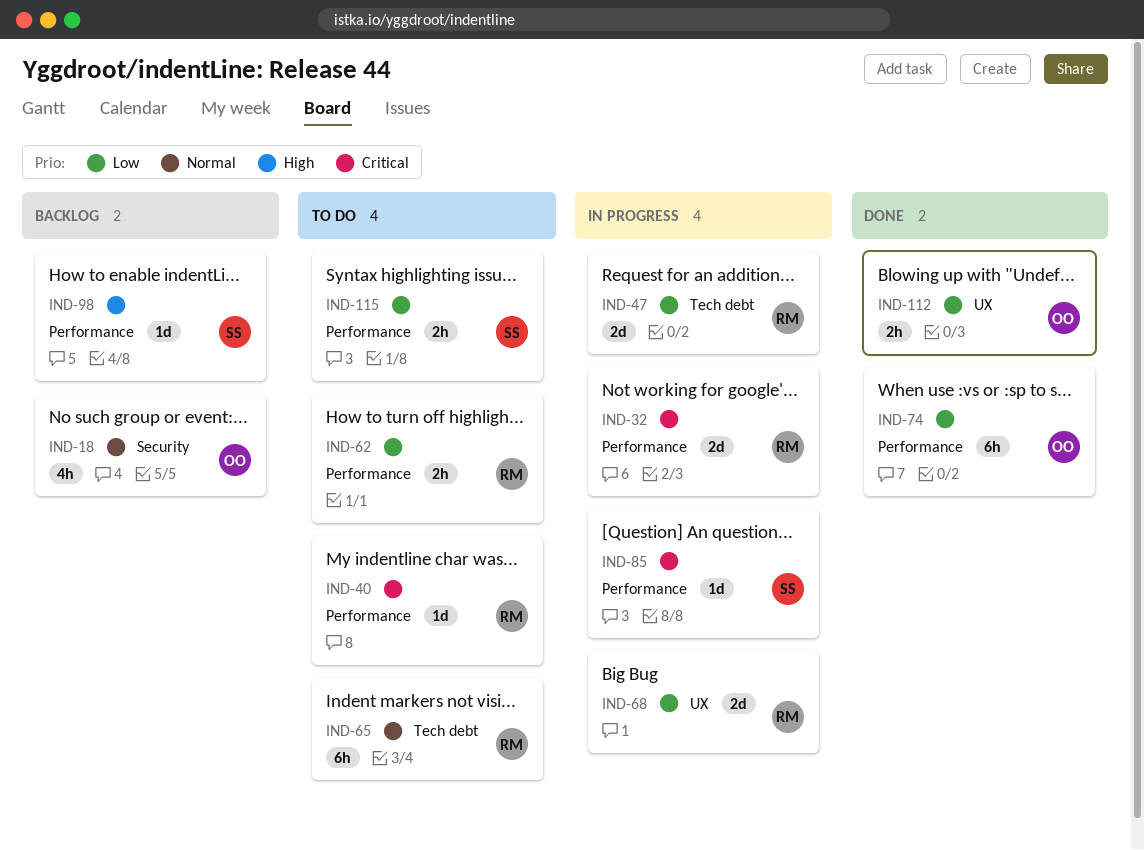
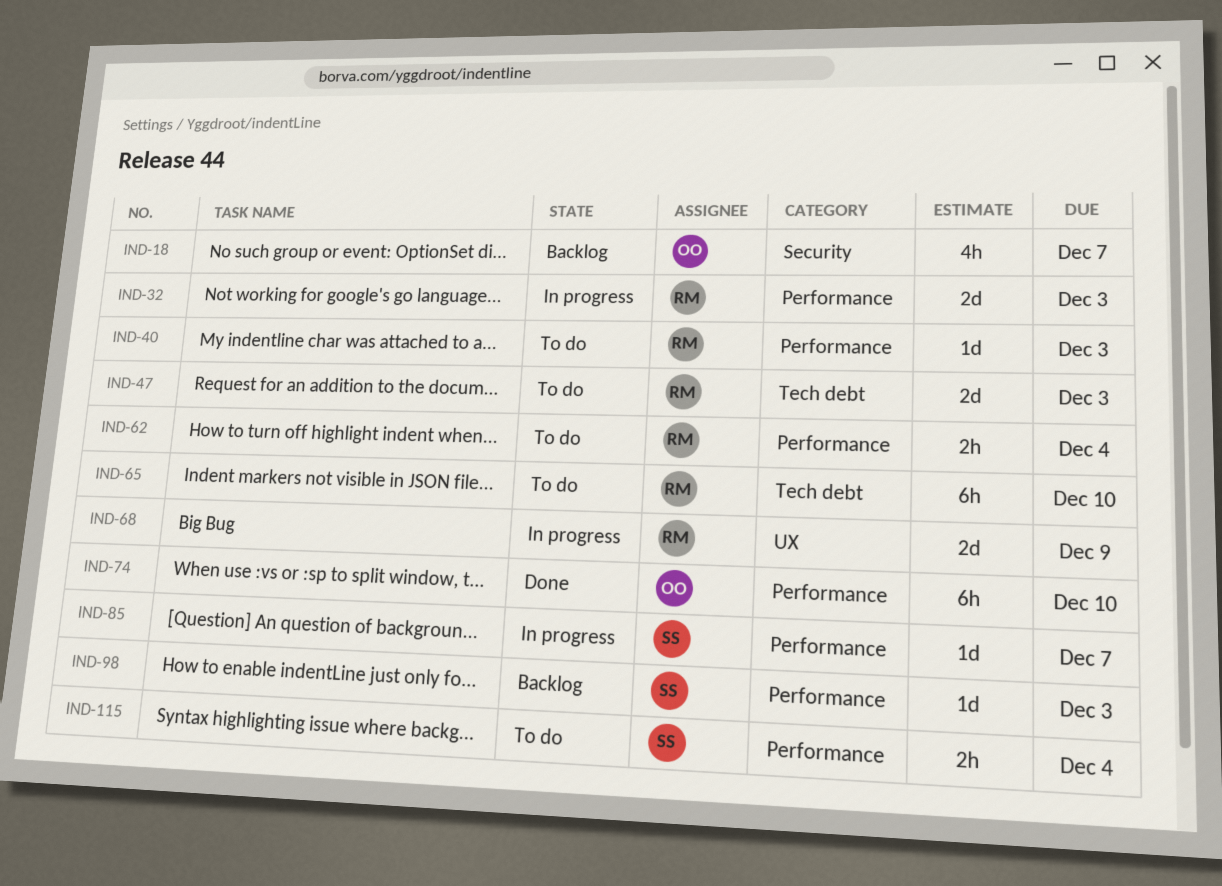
IND-47, status: In progress -> To do
IND-112: present -> none

